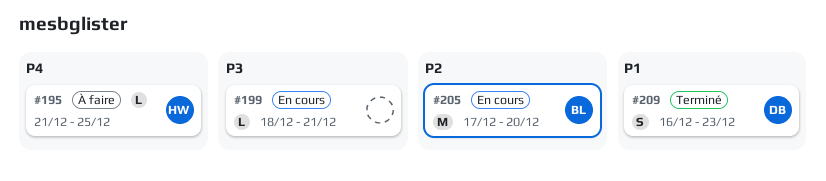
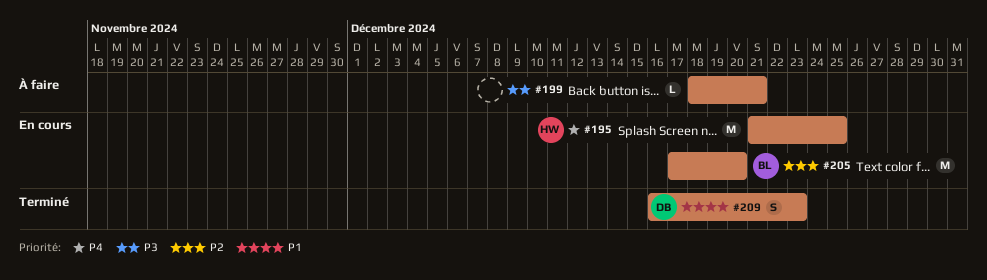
#195, status: À faire -> En cours
#195, estimate: L -> M
#199, status: En cours -> À faire

